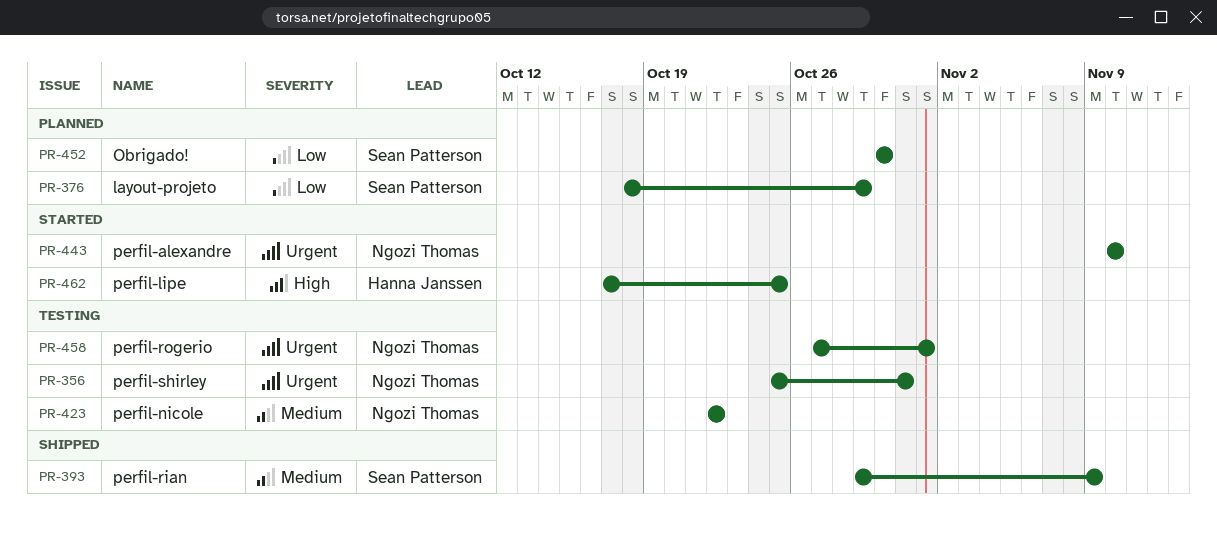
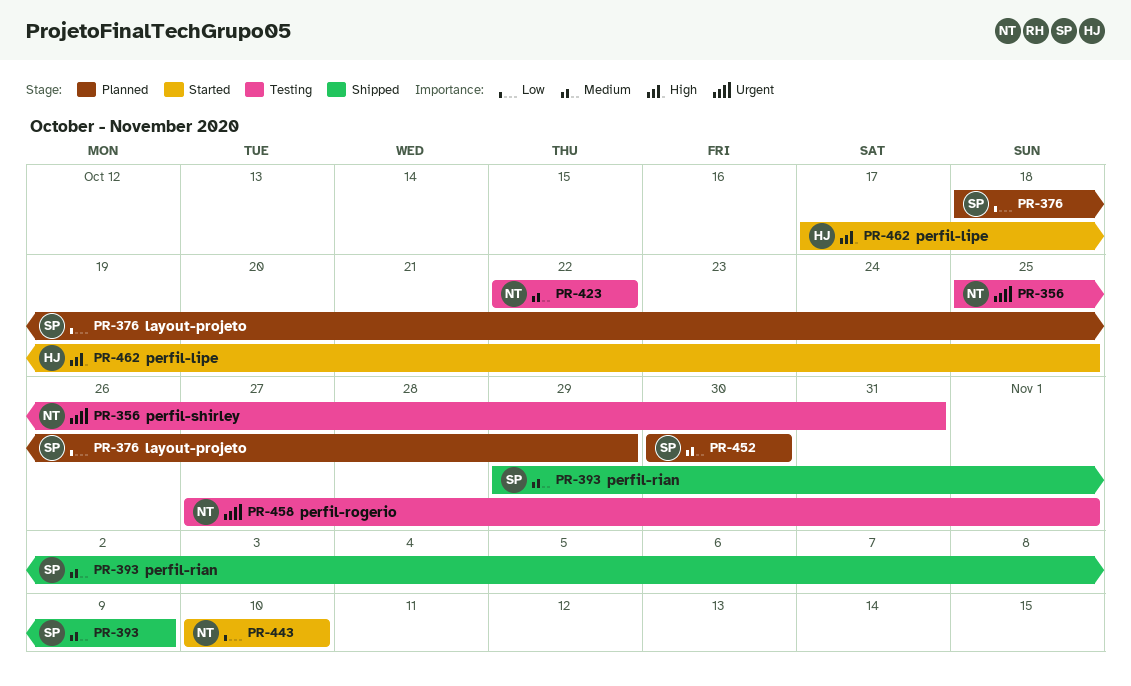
PR-443, priority: Urgent -> Low
PR-452, priority: Low -> Medium

